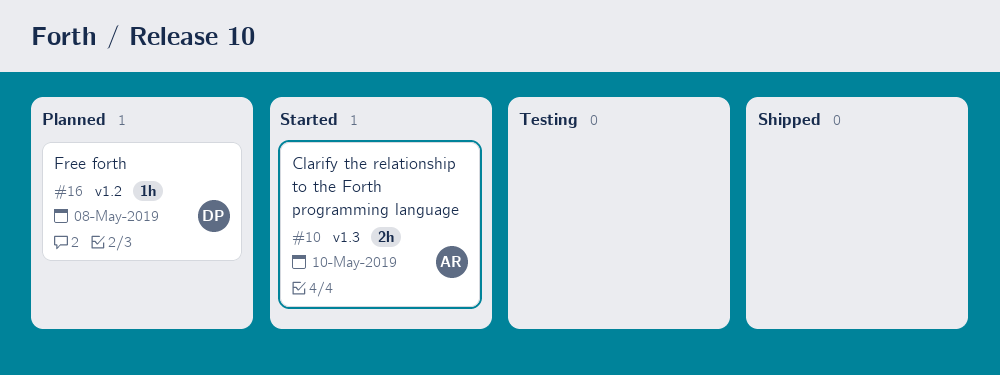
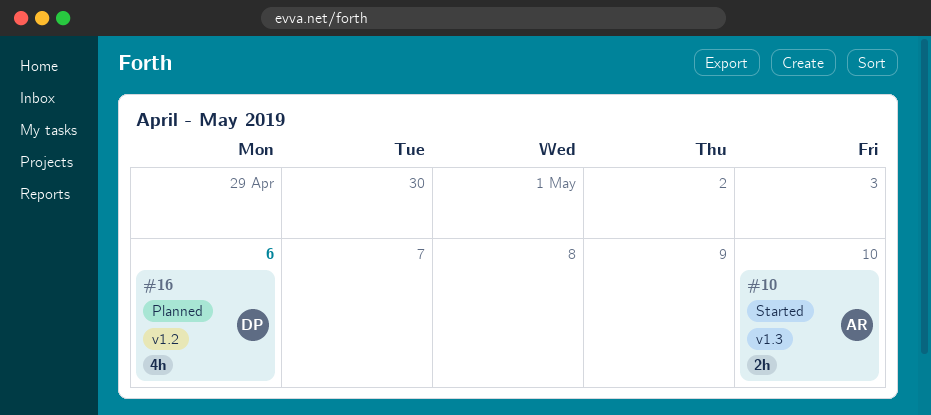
#16, estimate: 1h -> 4h
#16, due: May 8 -> May 6

